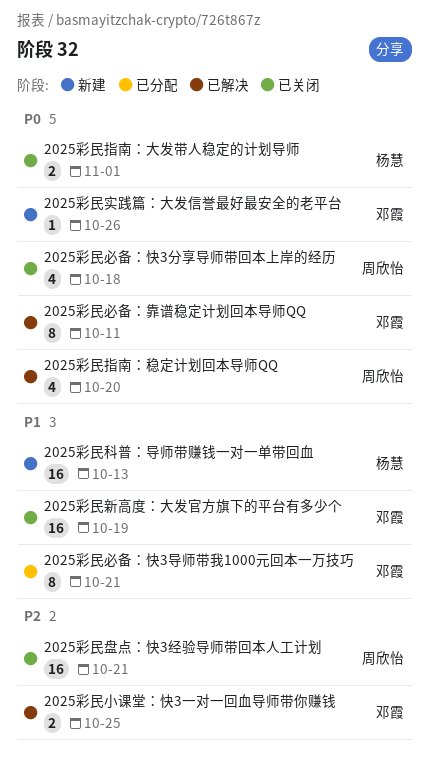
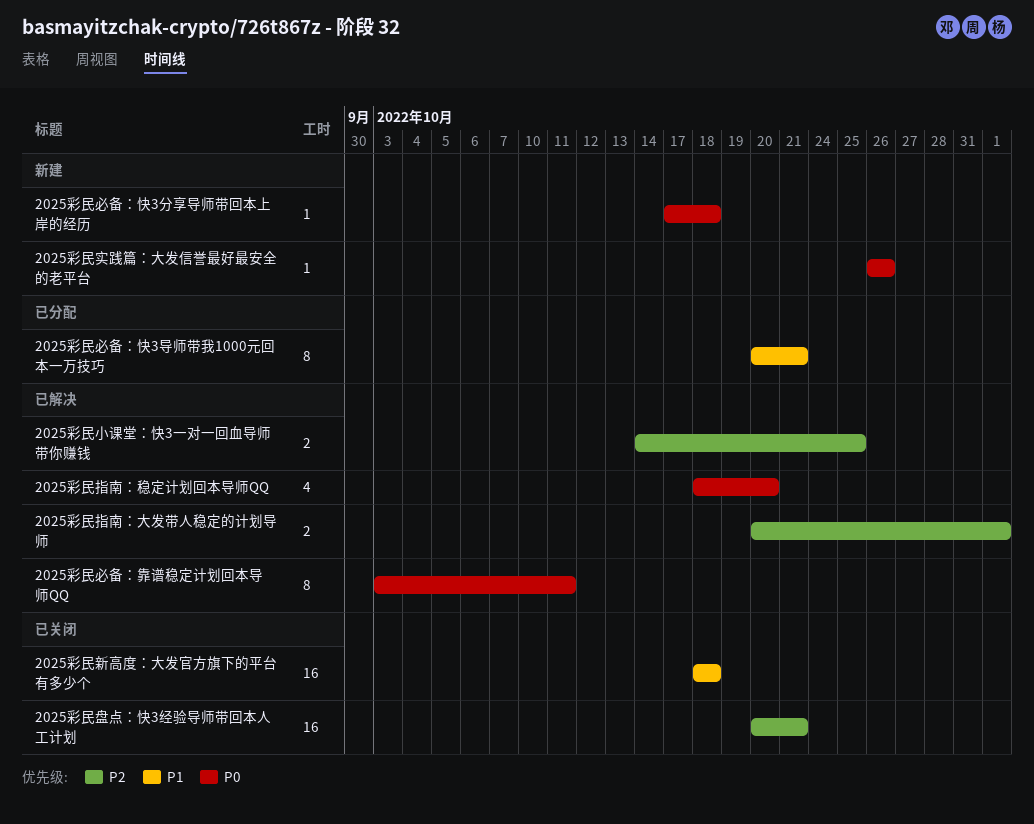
2025彩民必备：快3分享导师带回本上岸的经历, status: 已关闭 -> 新建
2025彩民必备：快3分享导师带回本上岸的经历, estimate: 4 -> 1
2025彩民指南：大发带人稳定的计划导师, status: 已关闭 -> 已解决
2025彩民指南：大发带人稳定的计划导师, priority: P0 -> P2
2025彩民新高度：大发官方旗下的平台有多少个, due: Oct 19 -> Oct 18
2025彩民科普：导师带赚钱一对一单带回血: present -> none

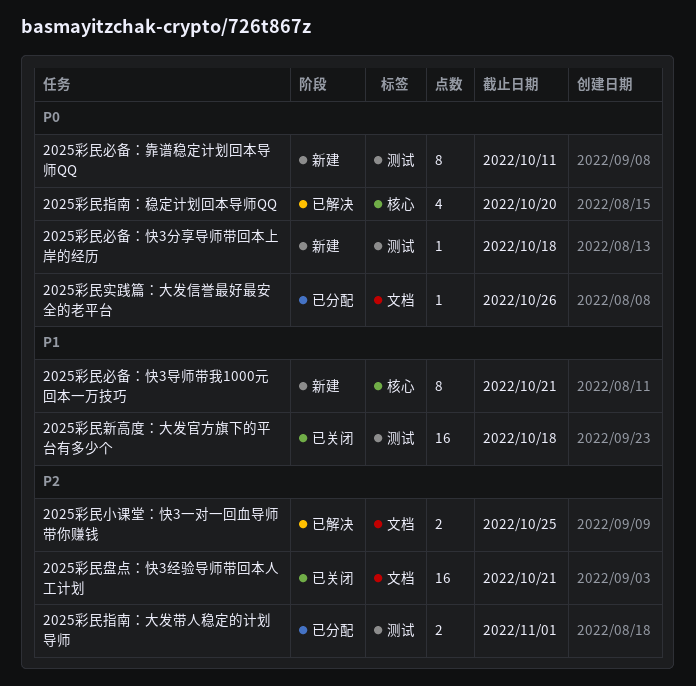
2025彩民实践篇：大发信誉最好最安全的老平台, status: 新建 -> 已分配
2025彩民必备：快3导师带我1000元回本一万技巧, status: 已分配 -> 新建
2025彩民必备：靠谱稳定计划回本导师QQ, status: 已解决 -> 新建
2025彩民指南：大发带人稳定的计划导师, status: 已解决 -> 已分配

